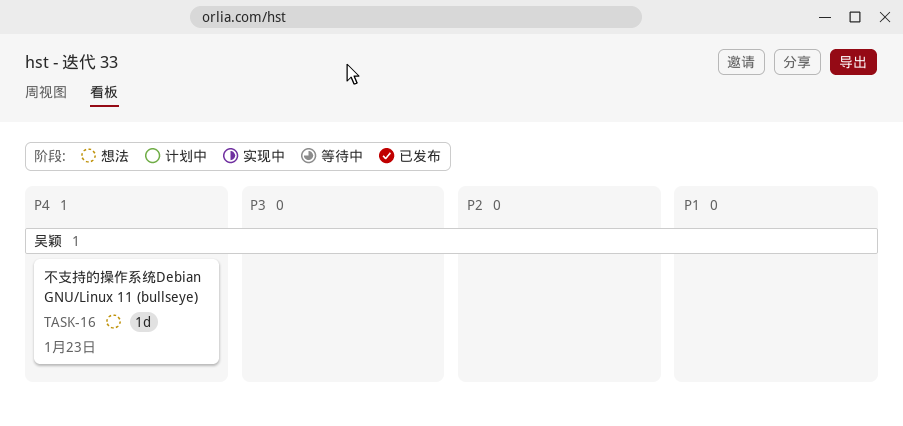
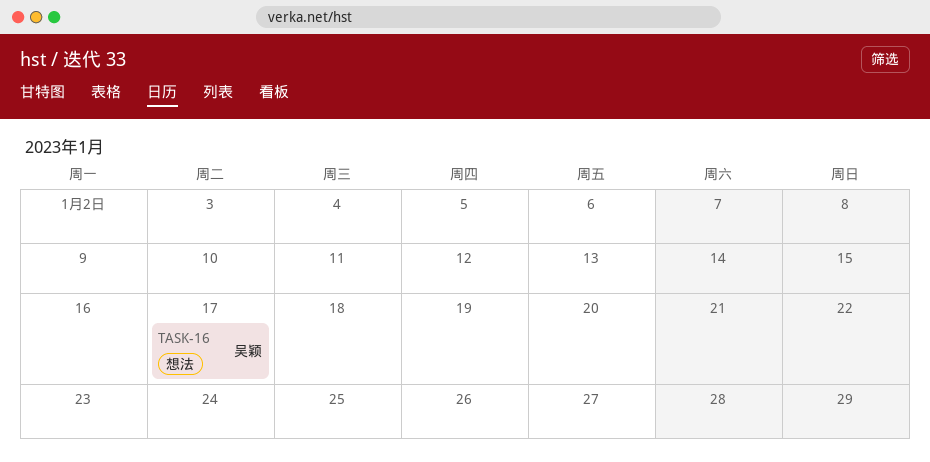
TASK-16, due: Jan 23 -> Jan 17

